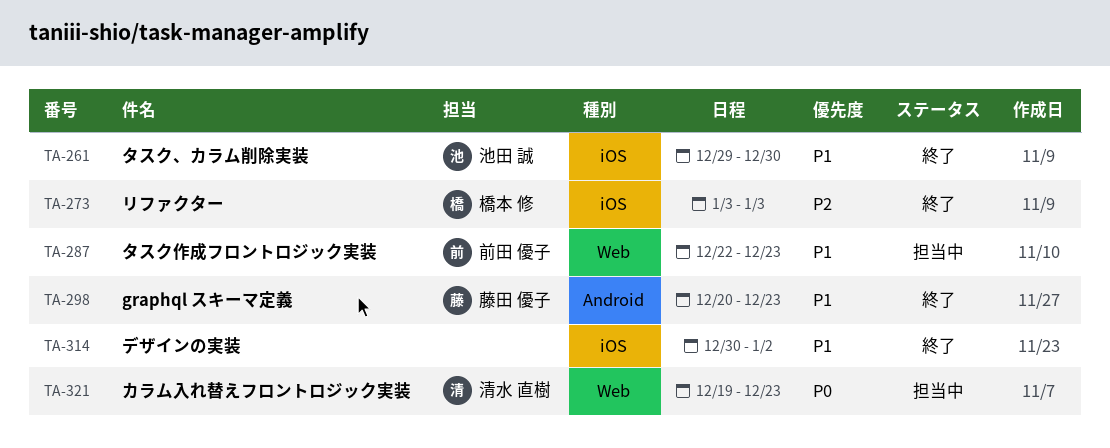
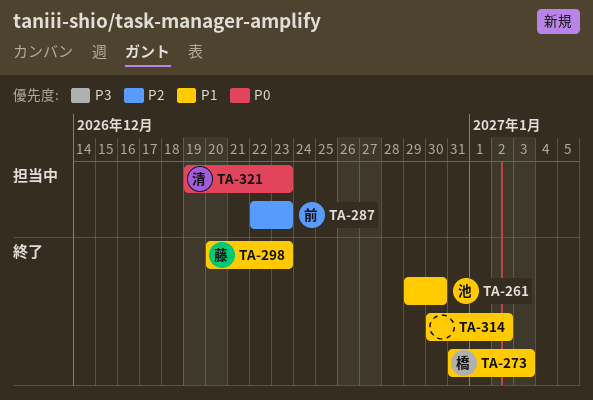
TA-273, priority: P2 -> P1
TA-273, start: Jan 3 -> Dec 31
TA-287, priority: P1 -> P2

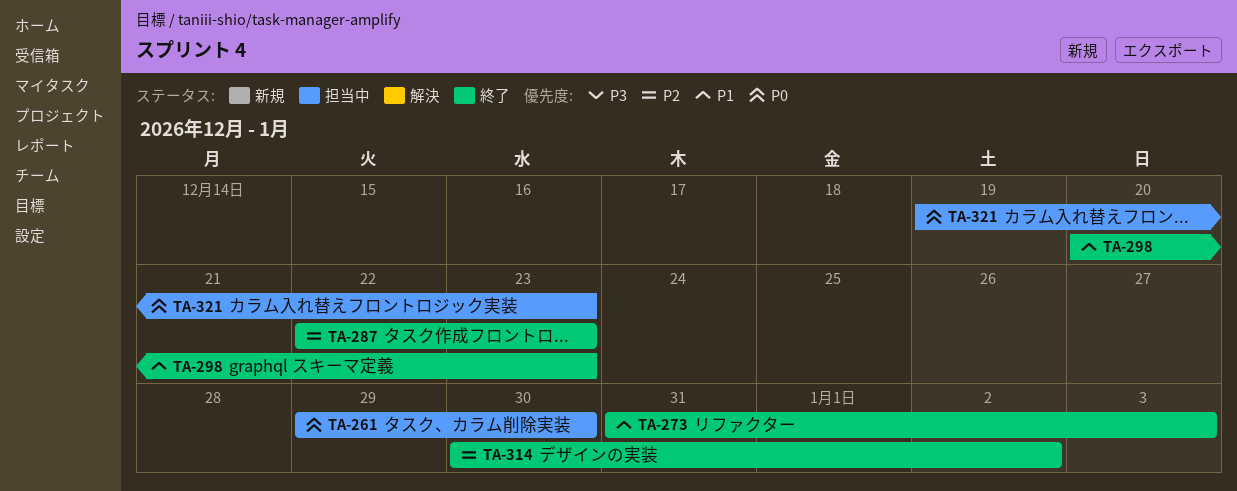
TA-261, status: 終了 -> 担当中
TA-261, priority: P1 -> P0
TA-287, status: 担当中 -> 終了
TA-314, priority: P1 -> P2

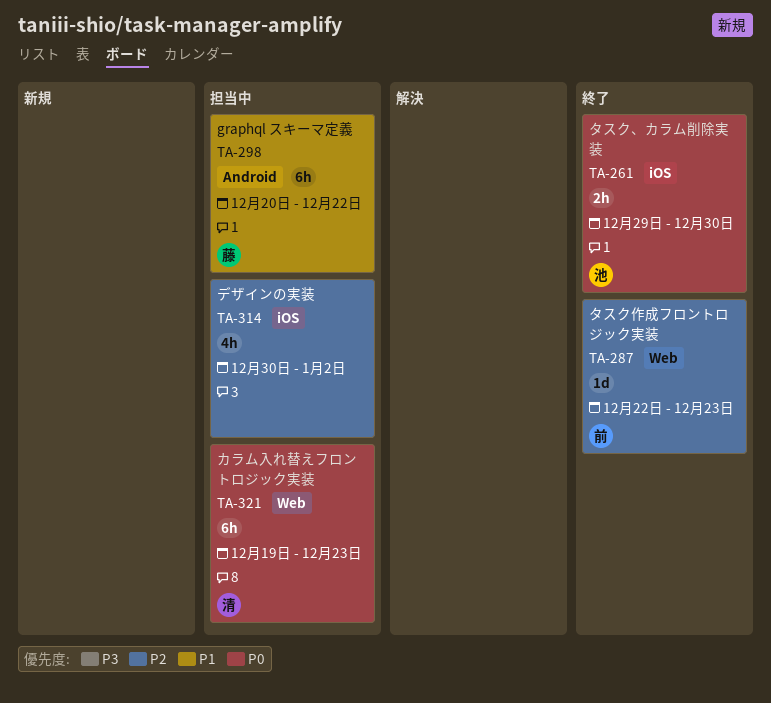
TA-261, status: 担当中 -> 終了
TA-273: present -> none
TA-298, status: 終了 -> 担当中
TA-298, due: Dec 23 -> Dec 22
TA-314, status: 終了 -> 担当中

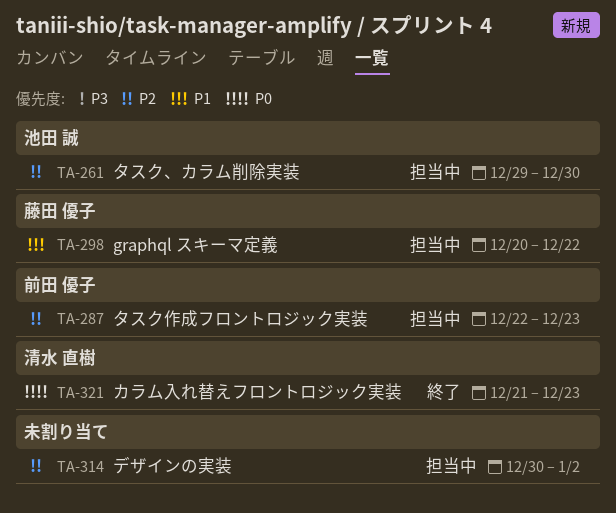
TA-261, status: 終了 -> 担当中
TA-261, priority: P0 -> P2
TA-287, status: 終了 -> 担当中
TA-321, status: 担当中 -> 終了
TA-321, start: Dec 19 -> Dec 21

